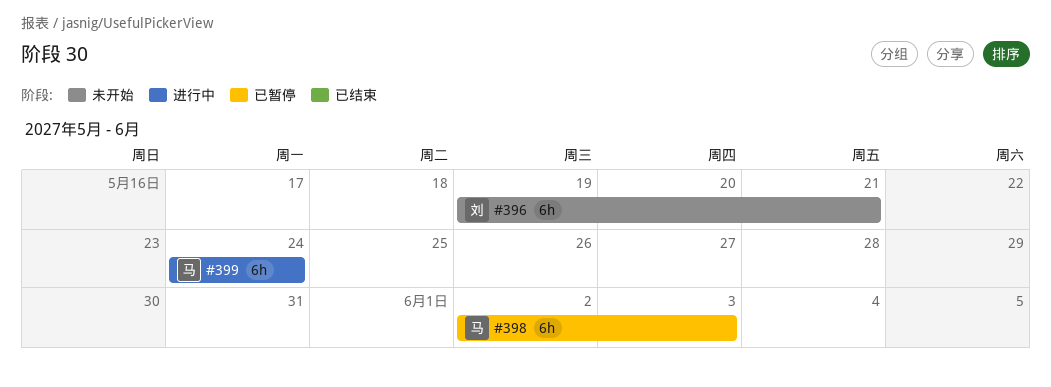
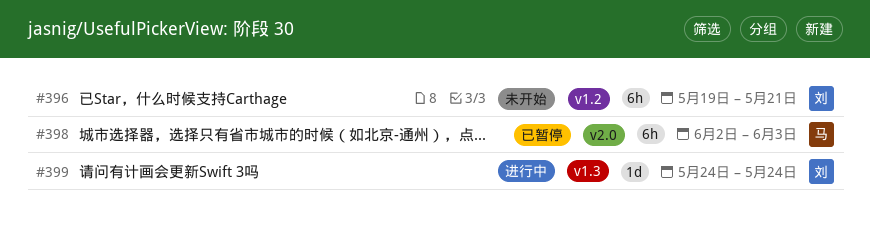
#399, owner: 马 -> 刘
#399, estimate: 6h -> 1d

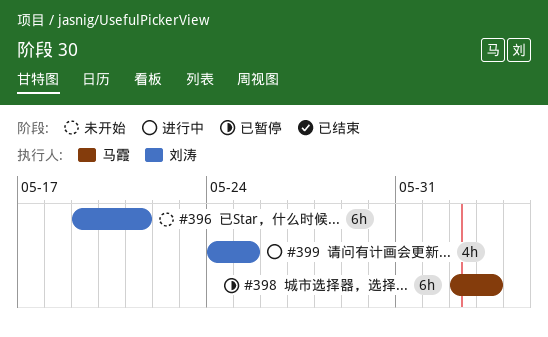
#399, estimate: 1d -> 4h
#399, due: May 24 -> May 25

